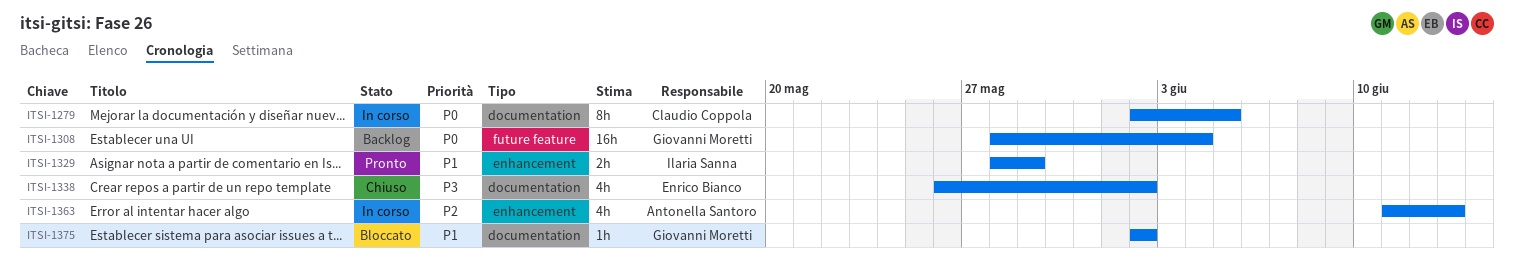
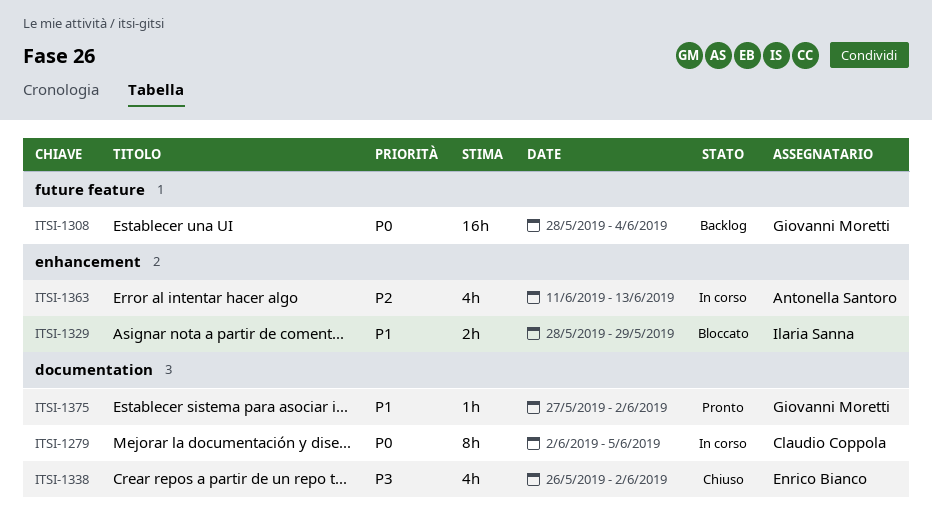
ITSI-1329, status: Pronto -> Bloccato
ITSI-1375, status: Bloccato -> Pronto
ITSI-1375, start: Jun 2 -> May 27

